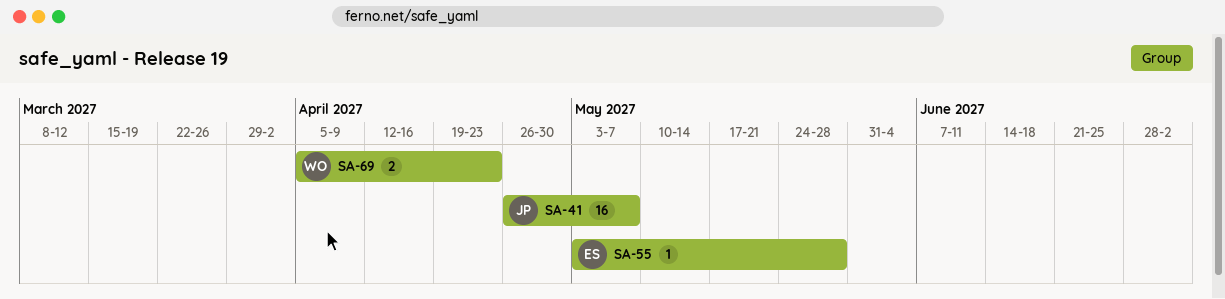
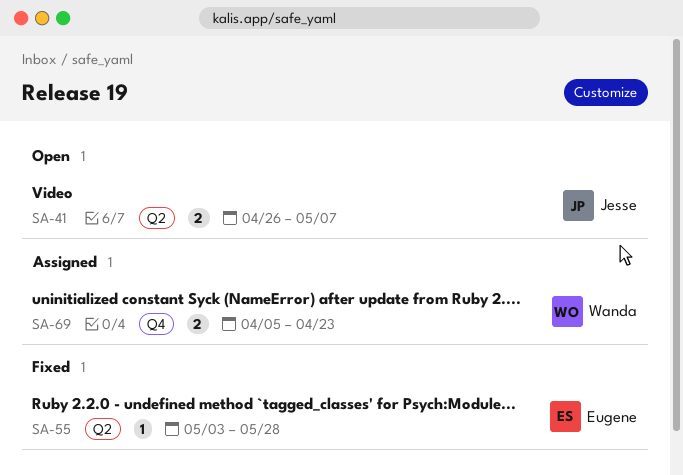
SA-41, estimate: 16 -> 2

